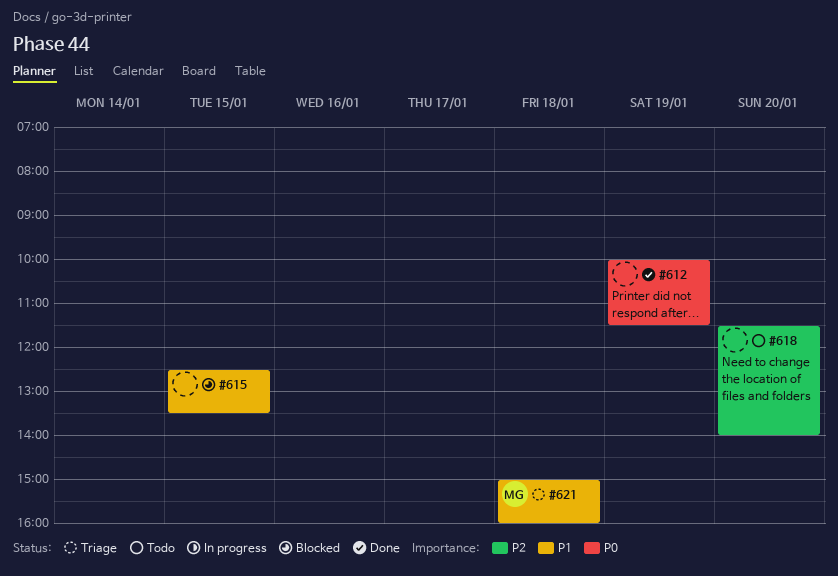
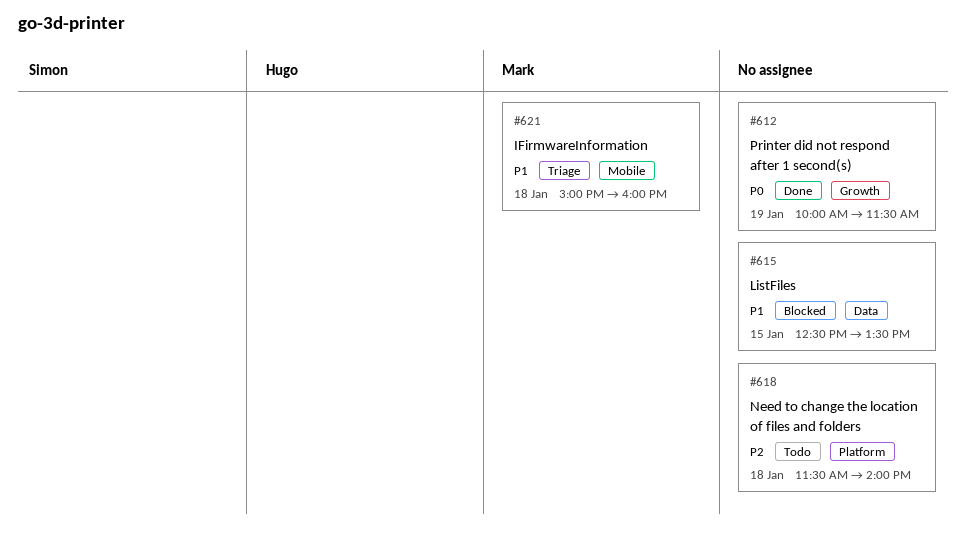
#618, day: Jan 20 -> Jan 18

